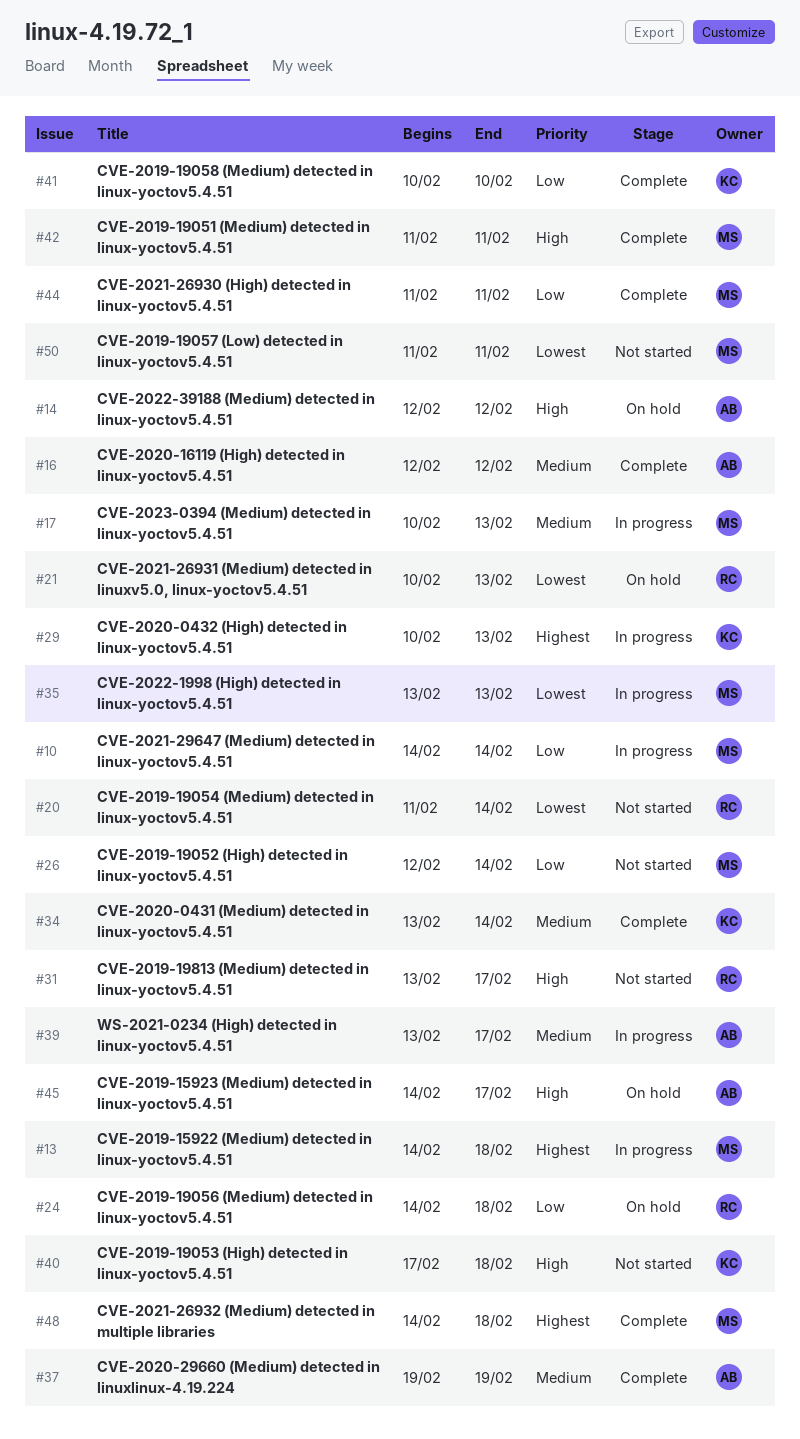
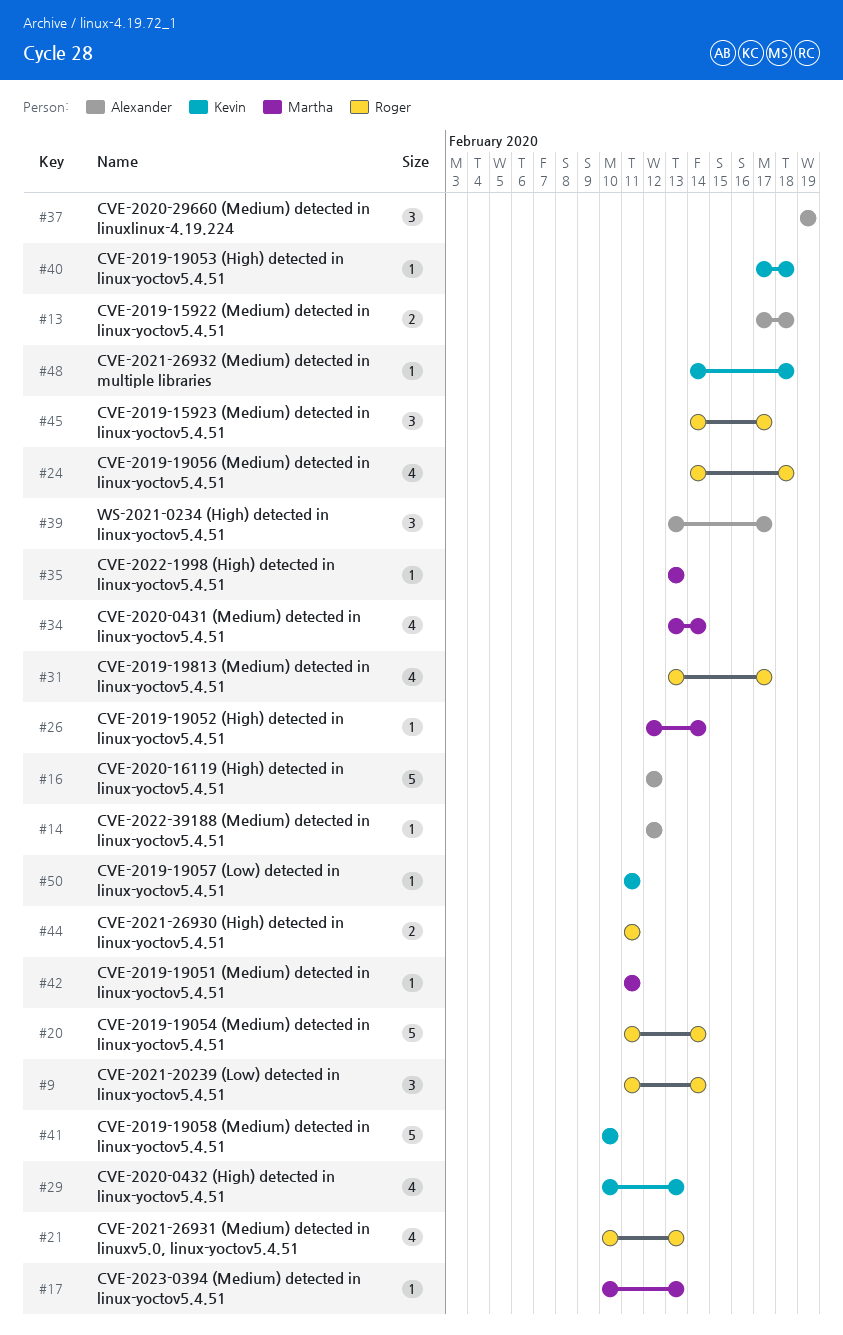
#9: none -> present
#10: present -> none
#13, owner: Martha -> Alexander
#13, start: Feb 14 -> Feb 17
#34, owner: Kevin -> Martha
#44, owner: Martha -> Roger
#45, owner: Alexander -> Roger
#48, owner: Martha -> Kevin
#50, owner: Martha -> Kevin

